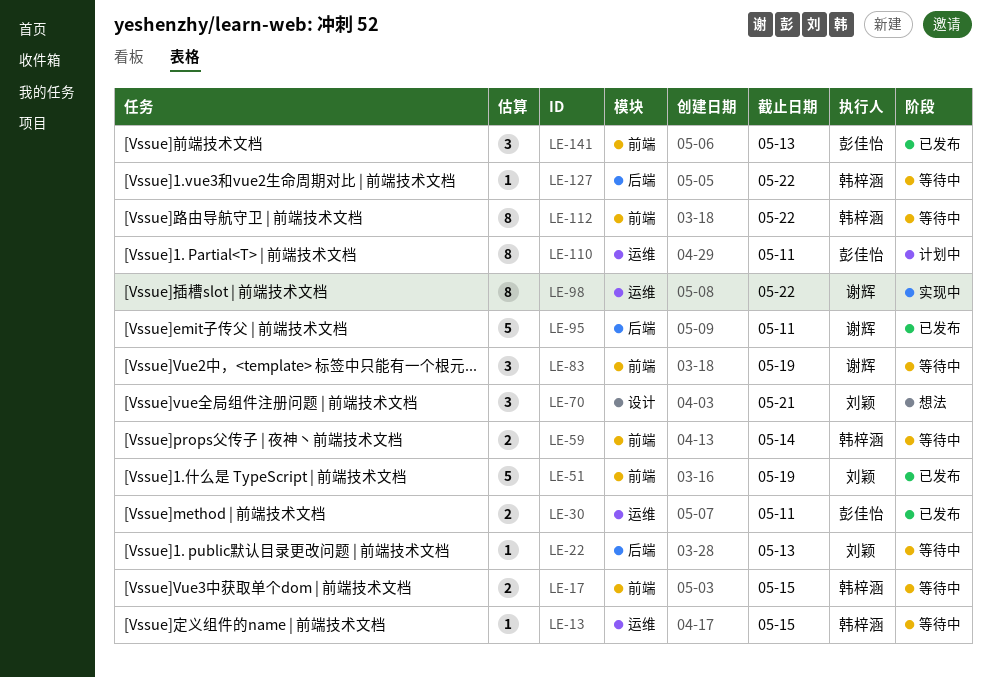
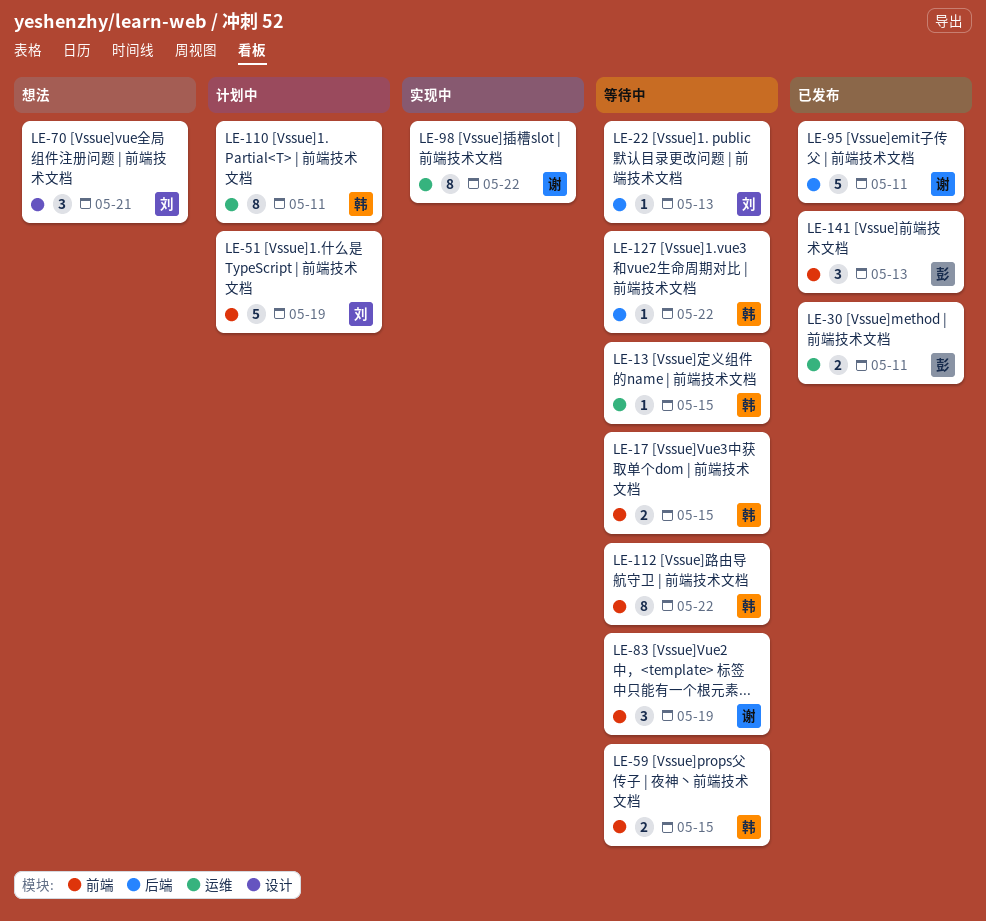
LE-51, status: 已发布 -> 计划中
LE-59, due: May 14 -> May 15
LE-110, owner: 彭佳怡 -> 韩梓涵

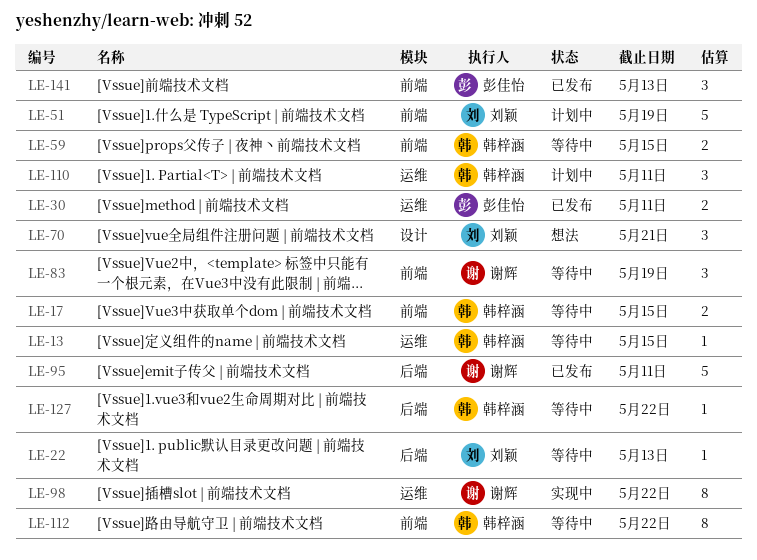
LE-110, estimate: 8 -> 3

